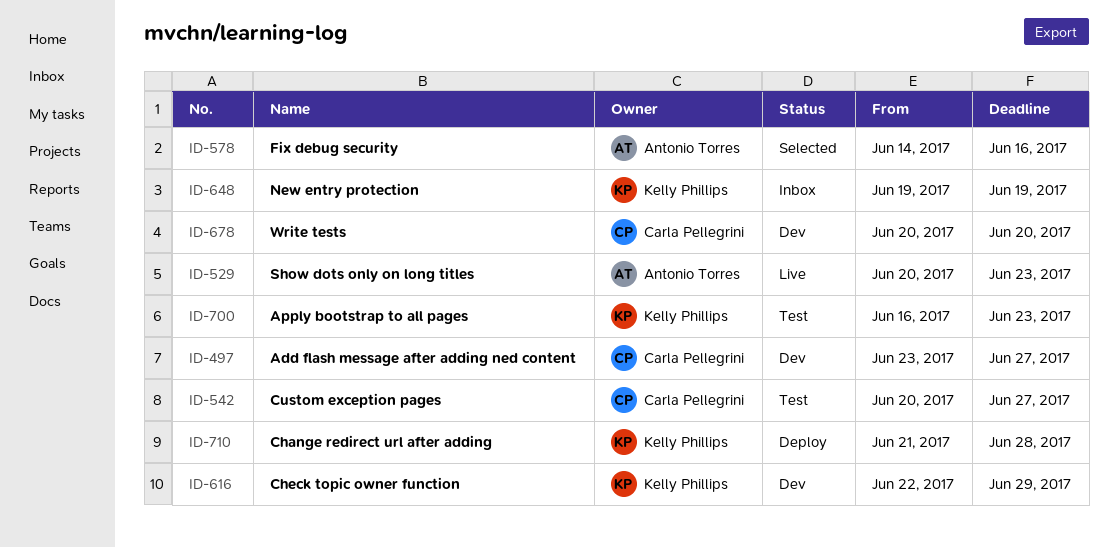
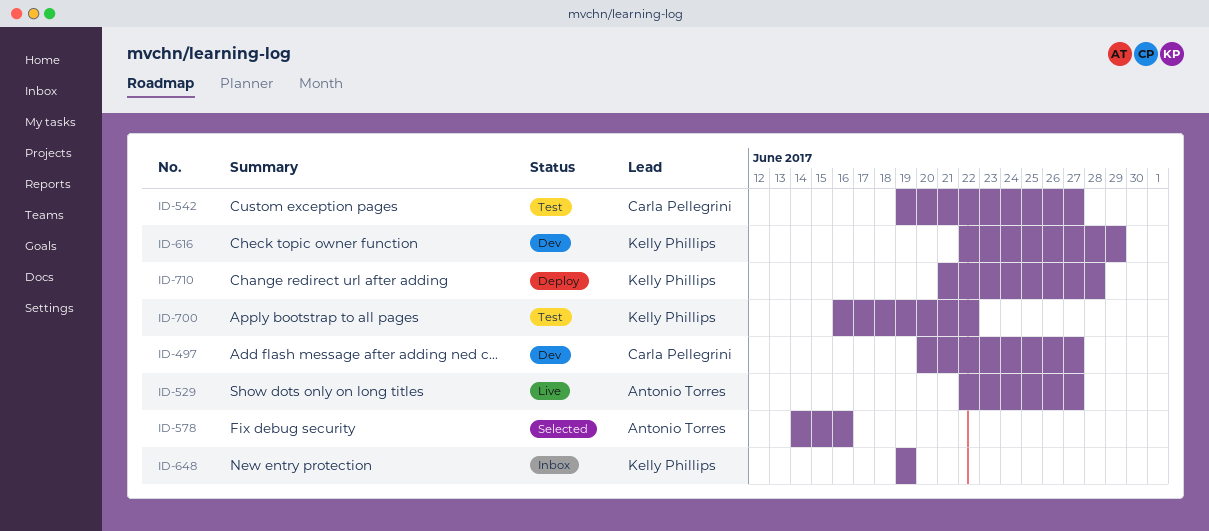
ID-497, start: Jun 23 -> Jun 20
ID-529, start: Jun 20 -> Jun 22
ID-529, due: Jun 23 -> Jun 27
ID-542, start: Jun 20 -> Jun 19
ID-678: present -> none
ID-700, due: Jun 23 -> Jun 22

